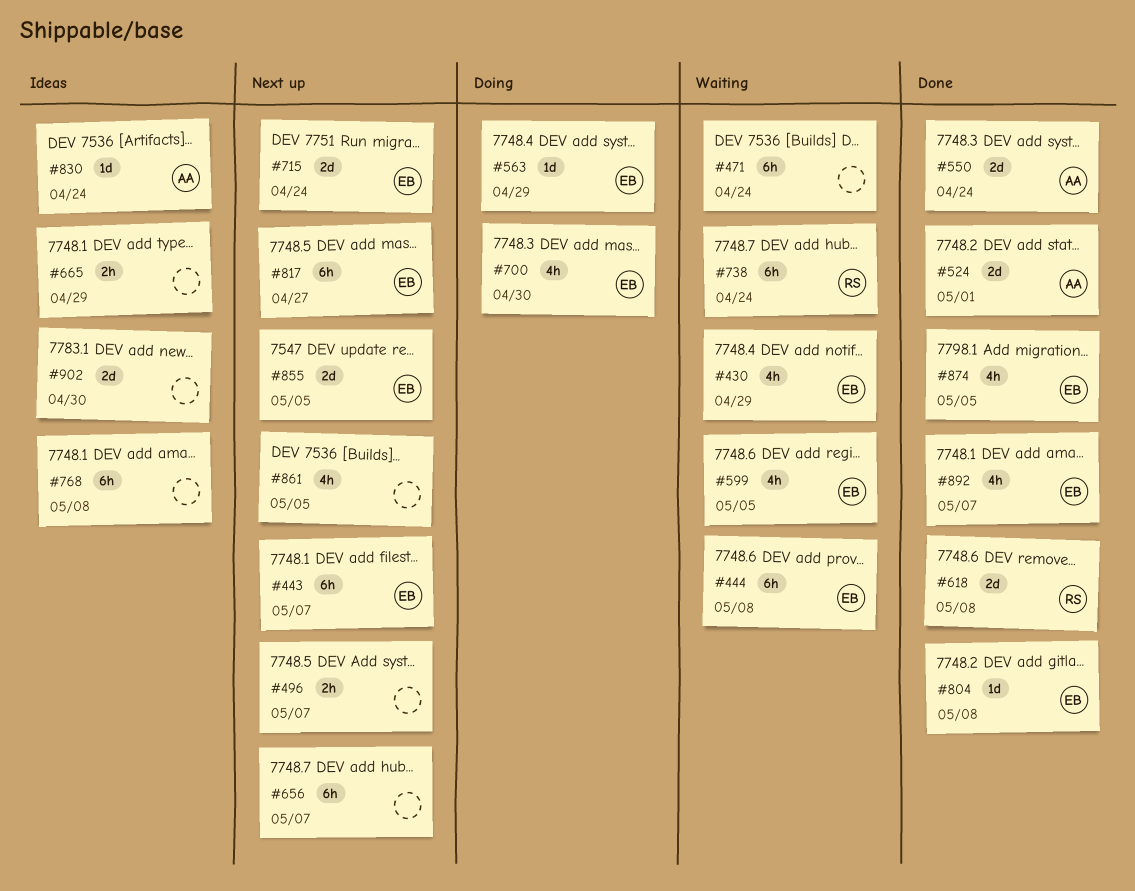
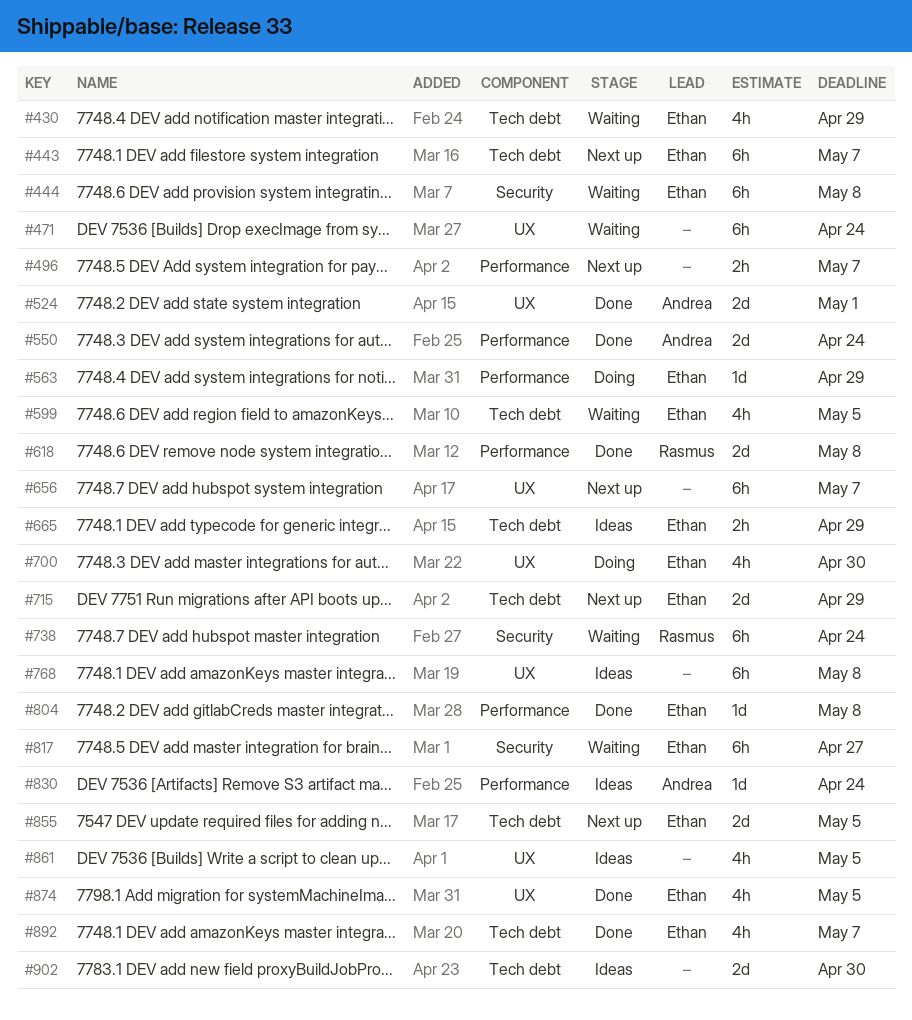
#665, owner: none -> Ethan
#715, due: Apr 24 -> Apr 29
#817, status: Next up -> Waiting
#861, status: Next up -> Ideas

